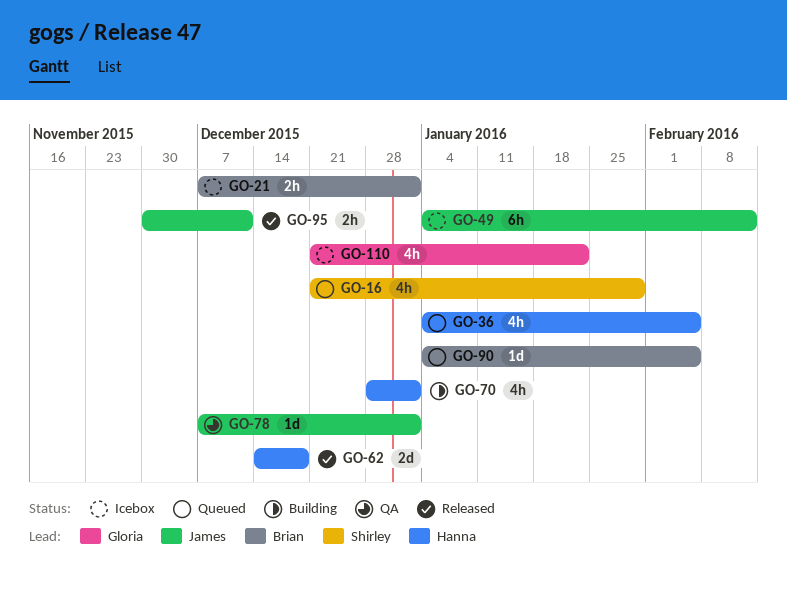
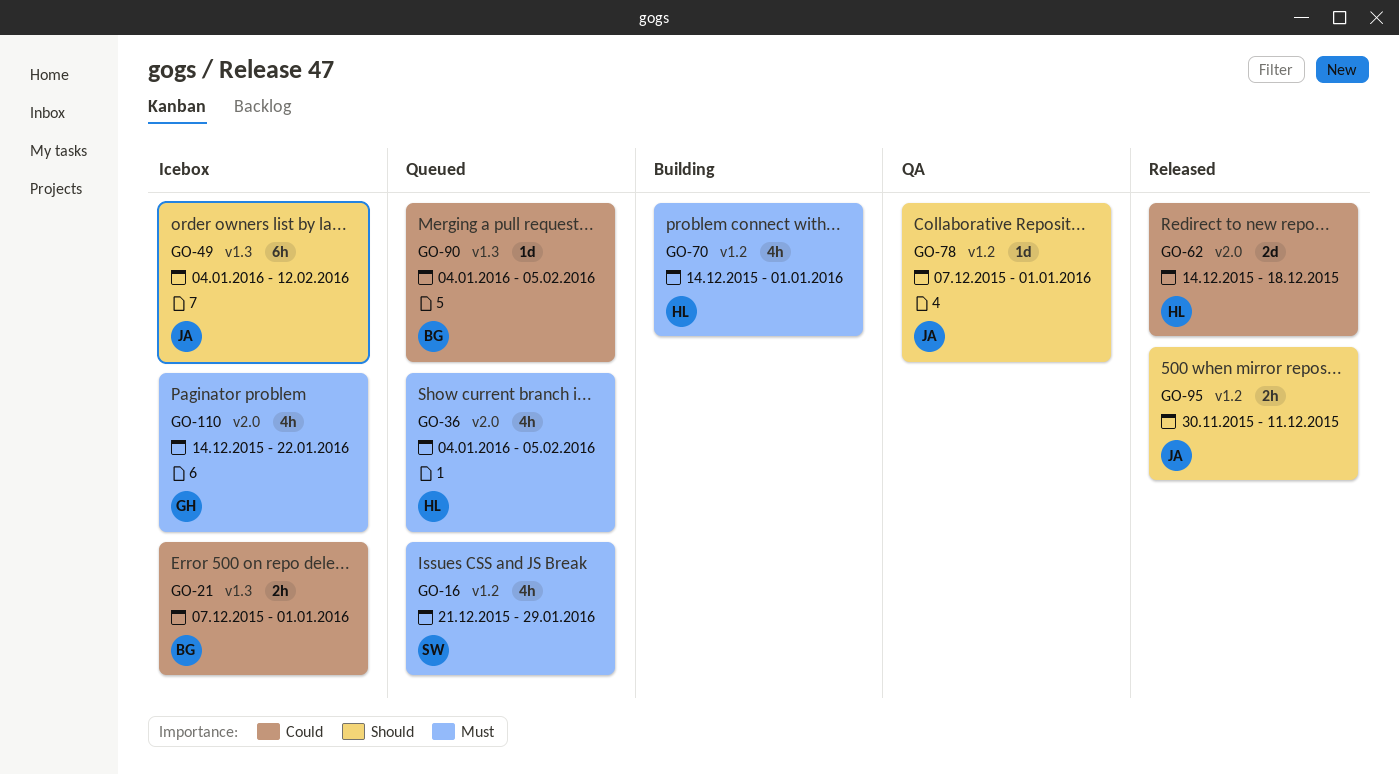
GO-70, start: Dec 28 -> Dec 14
GO-110, start: Dec 21 -> Dec 14

